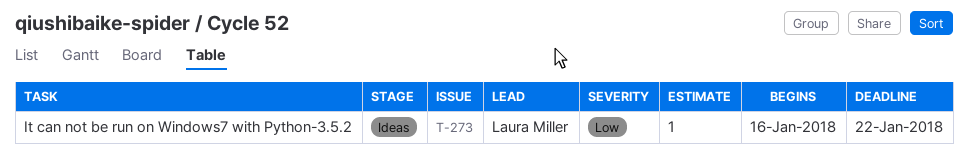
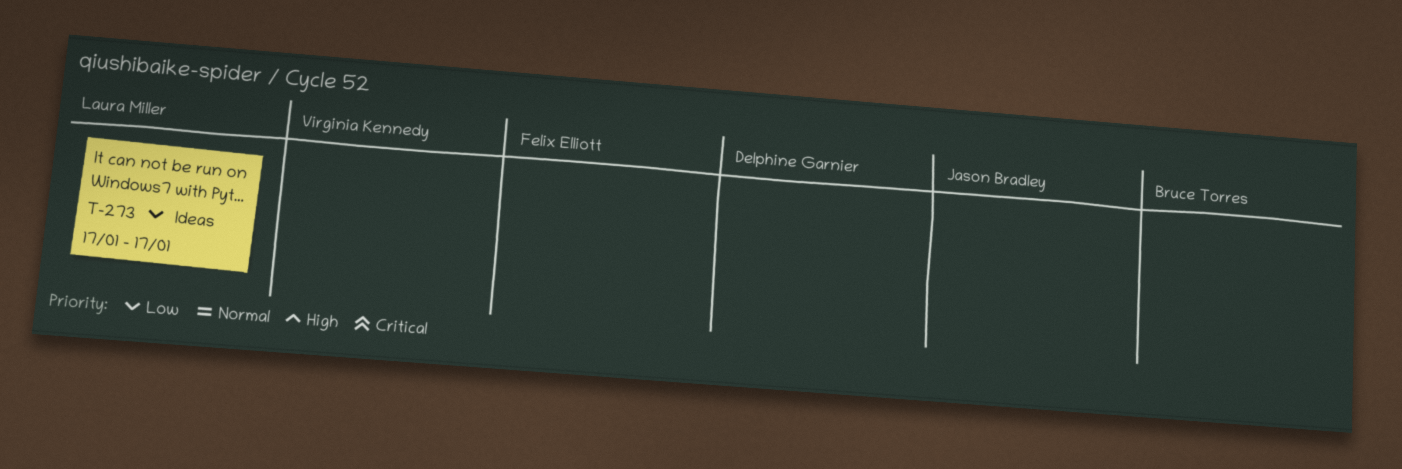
T-273, start: Jan 16 -> Jan 17
T-273, due: Jan 22 -> Jan 17

